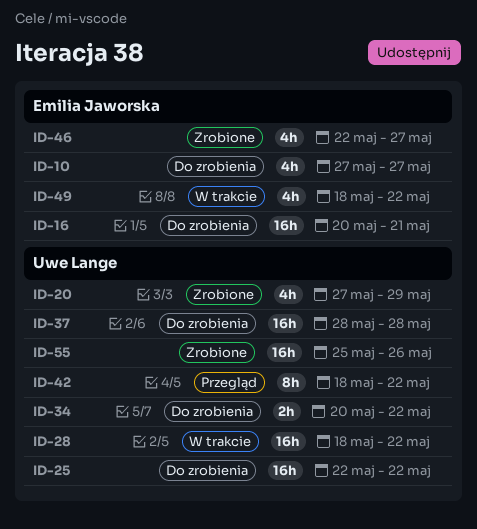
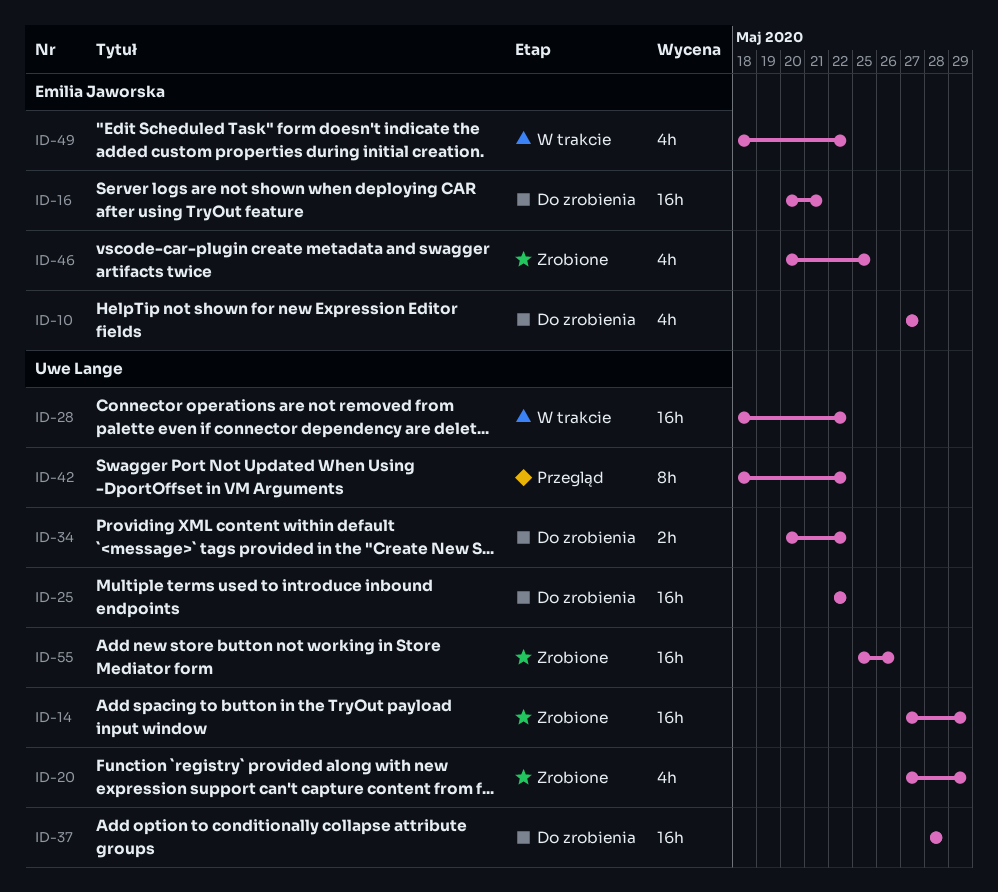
ID-14: none -> present
ID-46, start: May 22 -> May 20
ID-46, due: May 27 -> May 25

